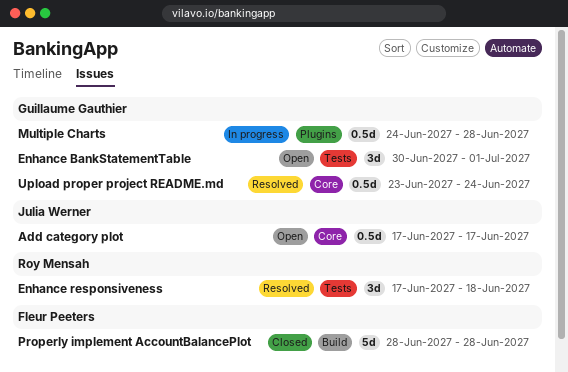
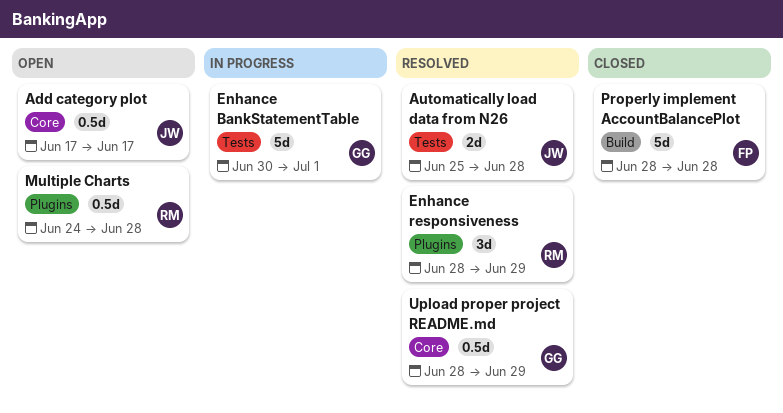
Automatically load data from N26: none -> present
Enhance BankStatementTable, status: Open -> In progress
Enhance BankStatementTable, estimate: 3d -> 5d
Enhance responsiveness, label: Tests -> Plugins
Enhance responsiveness, start: Jun 17 -> Jun 28
Enhance responsiveness, due: Jun 18 -> Jun 29
Multiple Charts, status: In progress -> Open
Multiple Charts, owner: Guillaume Gauthier -> Roy Mensah
Upload proper project README.md, start: Jun 23 -> Jun 28
Upload proper project README.md, due: Jun 24 -> Jun 29

